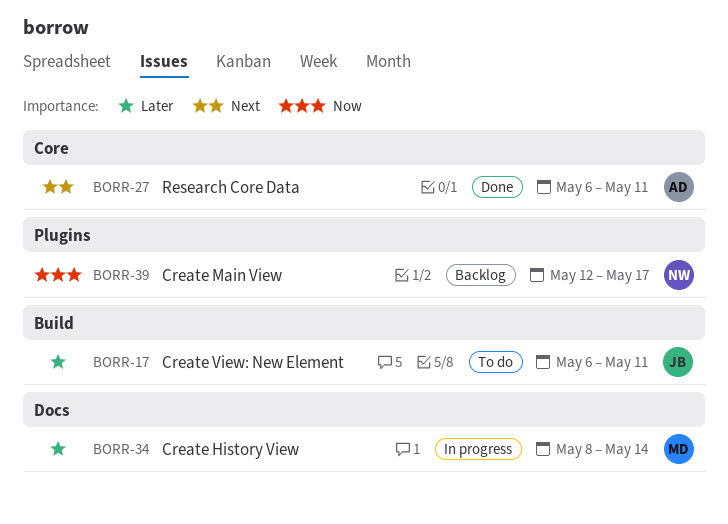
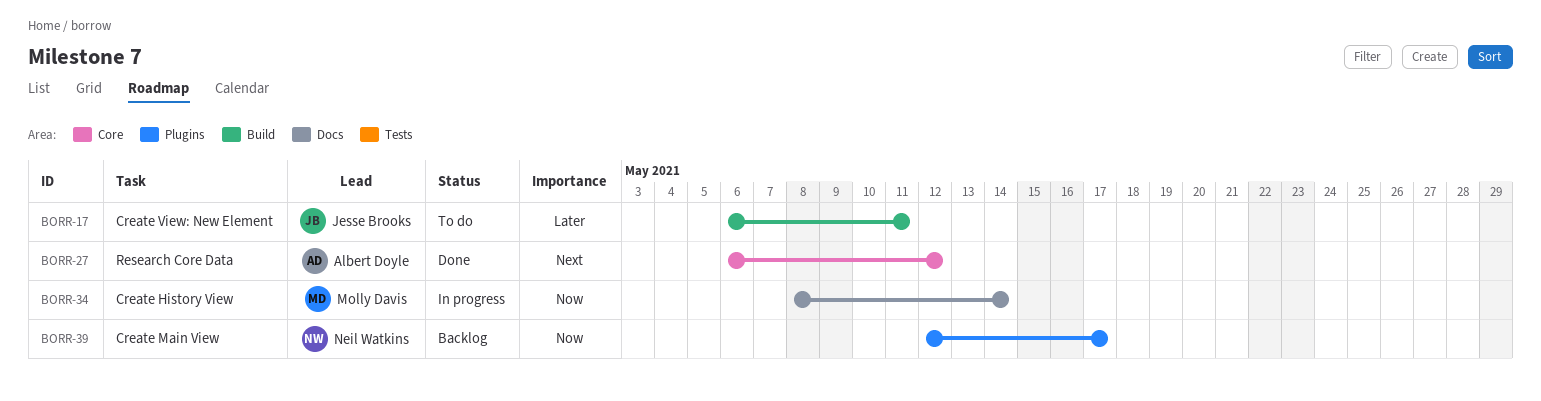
BORR-27, due: May 11 -> May 12
BORR-34, priority: Later -> Now

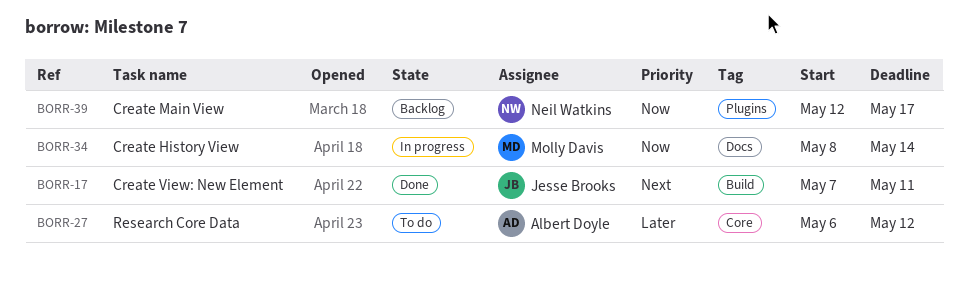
BORR-17, status: To do -> Done
BORR-17, priority: Later -> Next
BORR-17, start: May 6 -> May 7
BORR-27, status: Done -> To do
BORR-27, priority: Next -> Later

